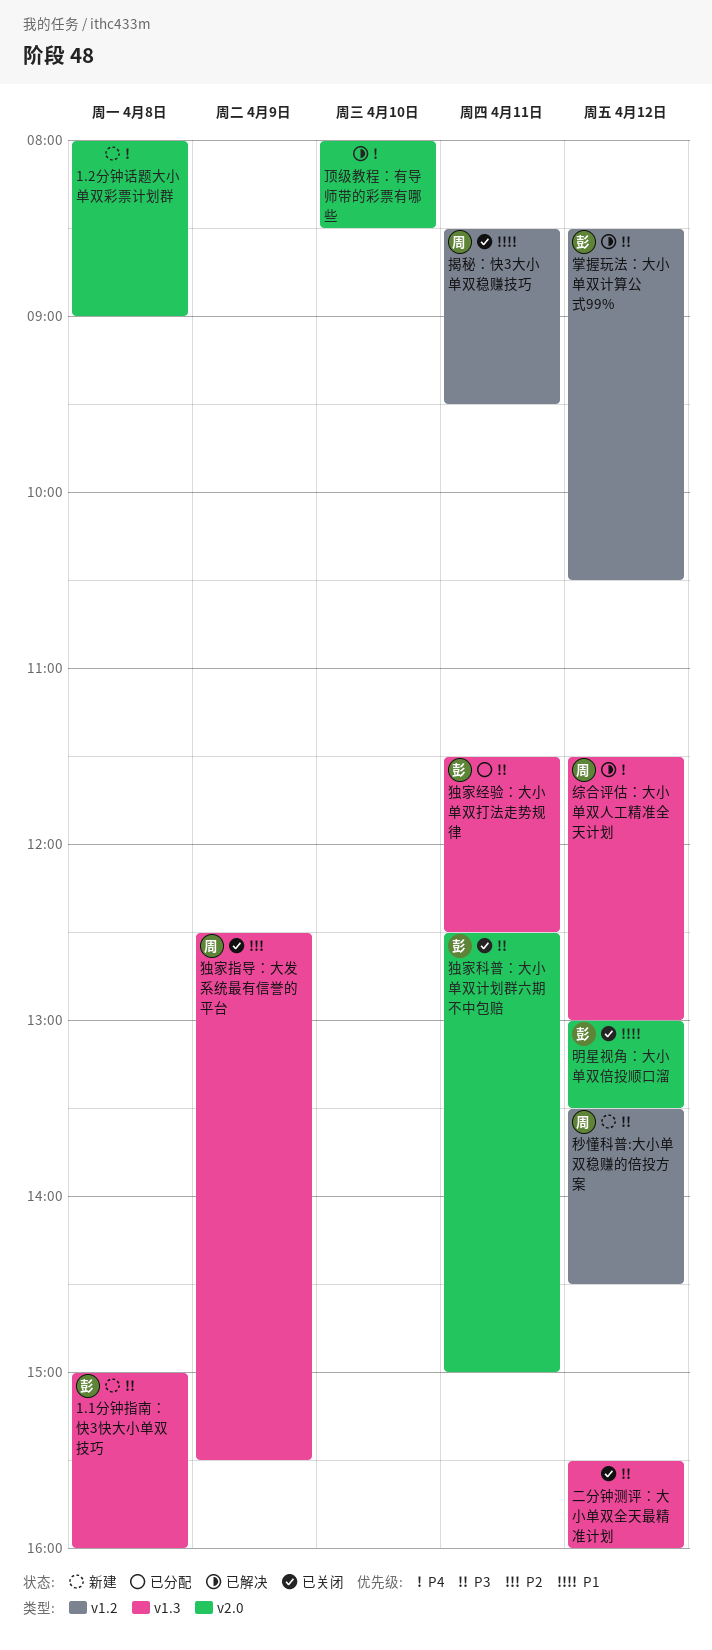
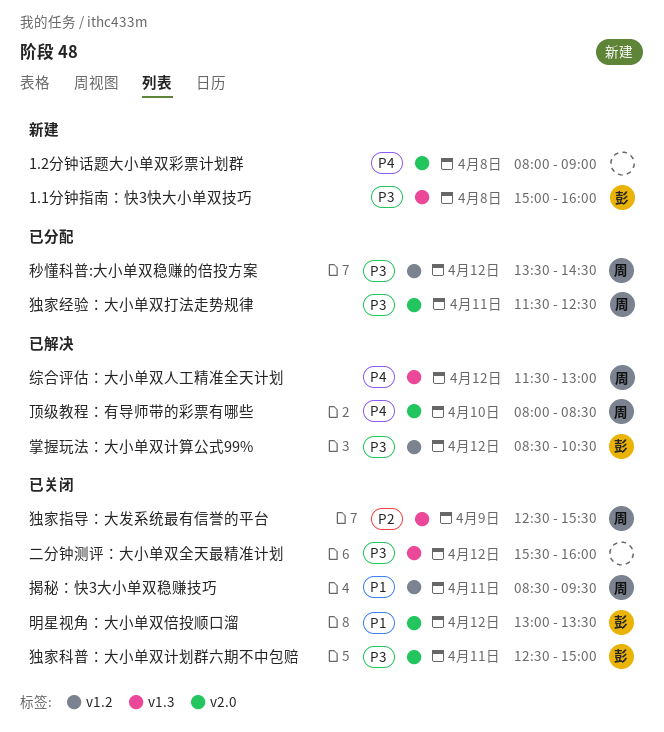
独家经验：大小单双打法走势规律, owner: 彭 -> 周
独家经验：大小单双打法走势规律, label: v1.3 -> v2.0
秒懂科普:大小单双稳赚的倍投方案, status: 新建 -> 已分配
顶级教程：有导师带的彩票有哪些, owner: none -> 周

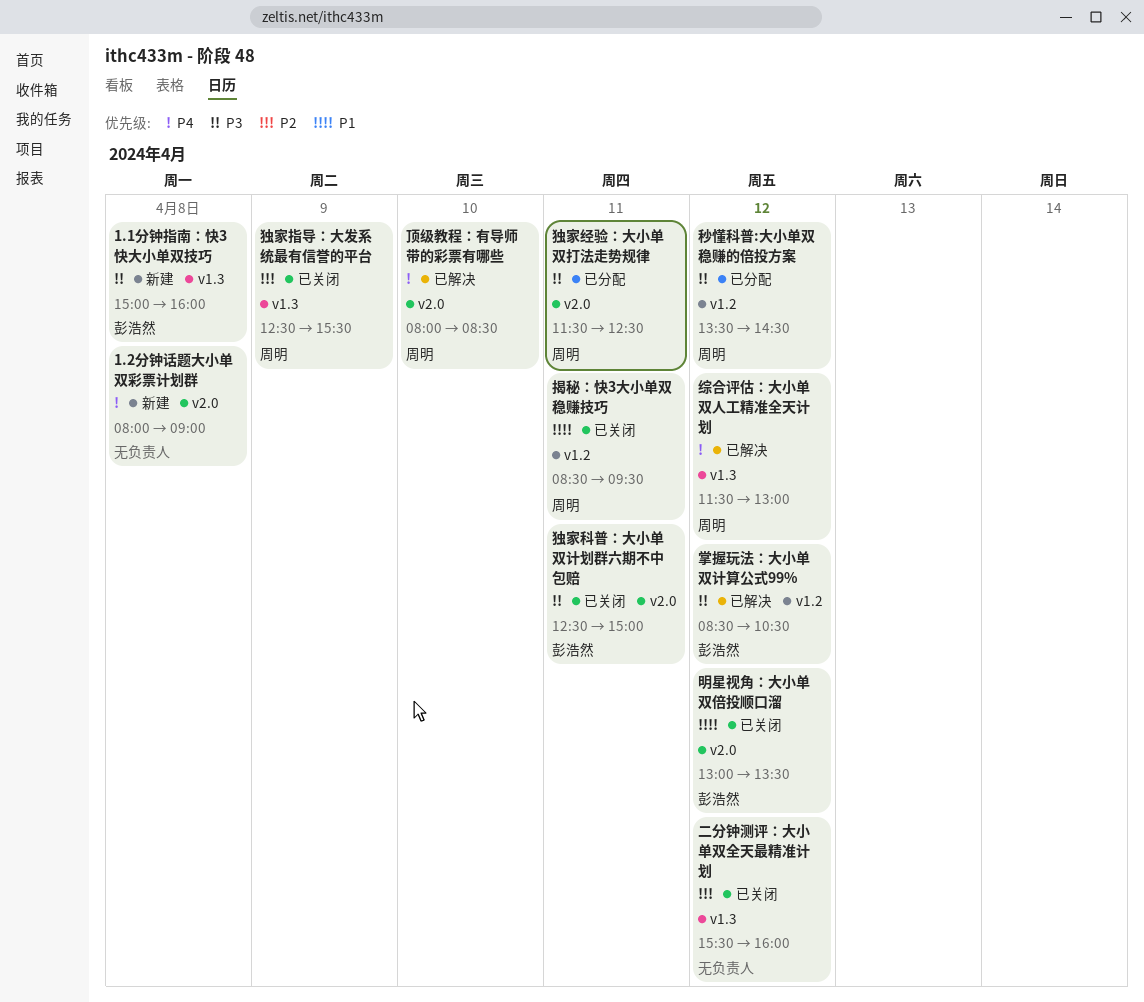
二分钟测评：大小单双全天最精准计划, priority: P3 -> P2

